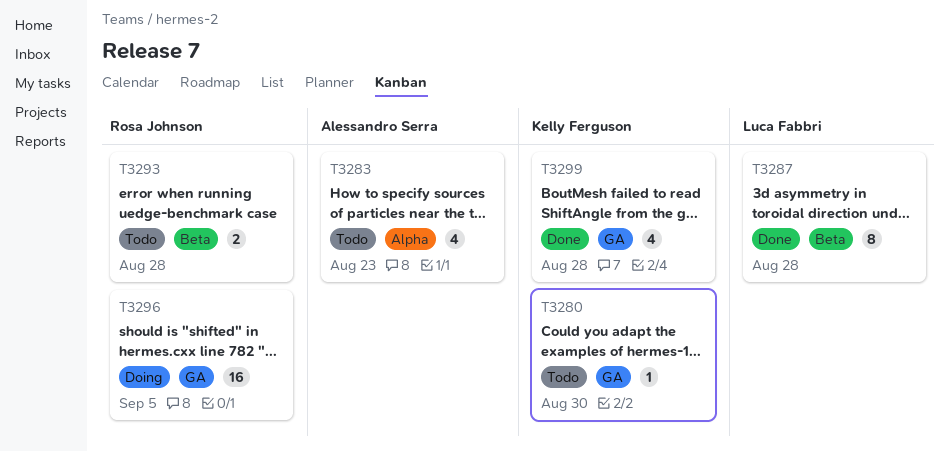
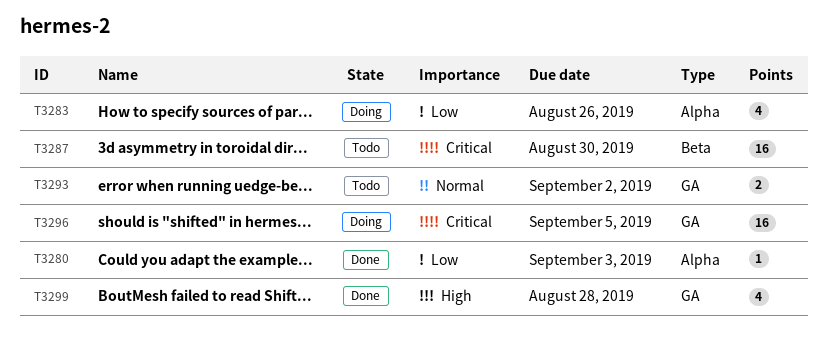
T3280, status: Todo -> Done
T3280, label: GA -> Alpha
T3280, due: Aug 30 -> Sep 3
T3283, status: Todo -> Doing
T3283, due: Aug 23 -> Aug 26
T3287, status: Done -> Todo
T3287, estimate: 8 -> 16
T3287, due: Aug 28 -> Aug 30
T3293, label: Beta -> GA
T3293, due: Aug 28 -> Sep 2

